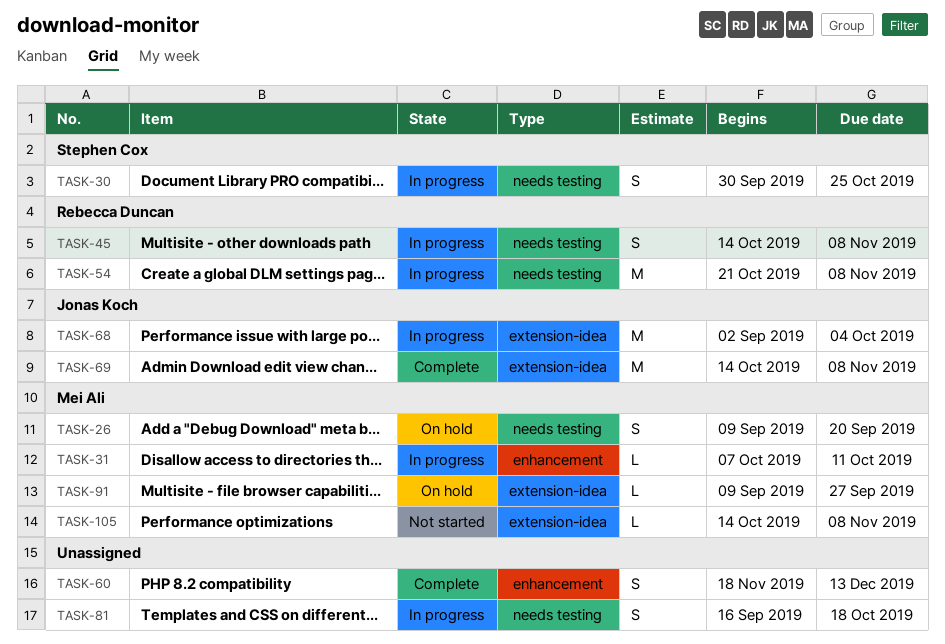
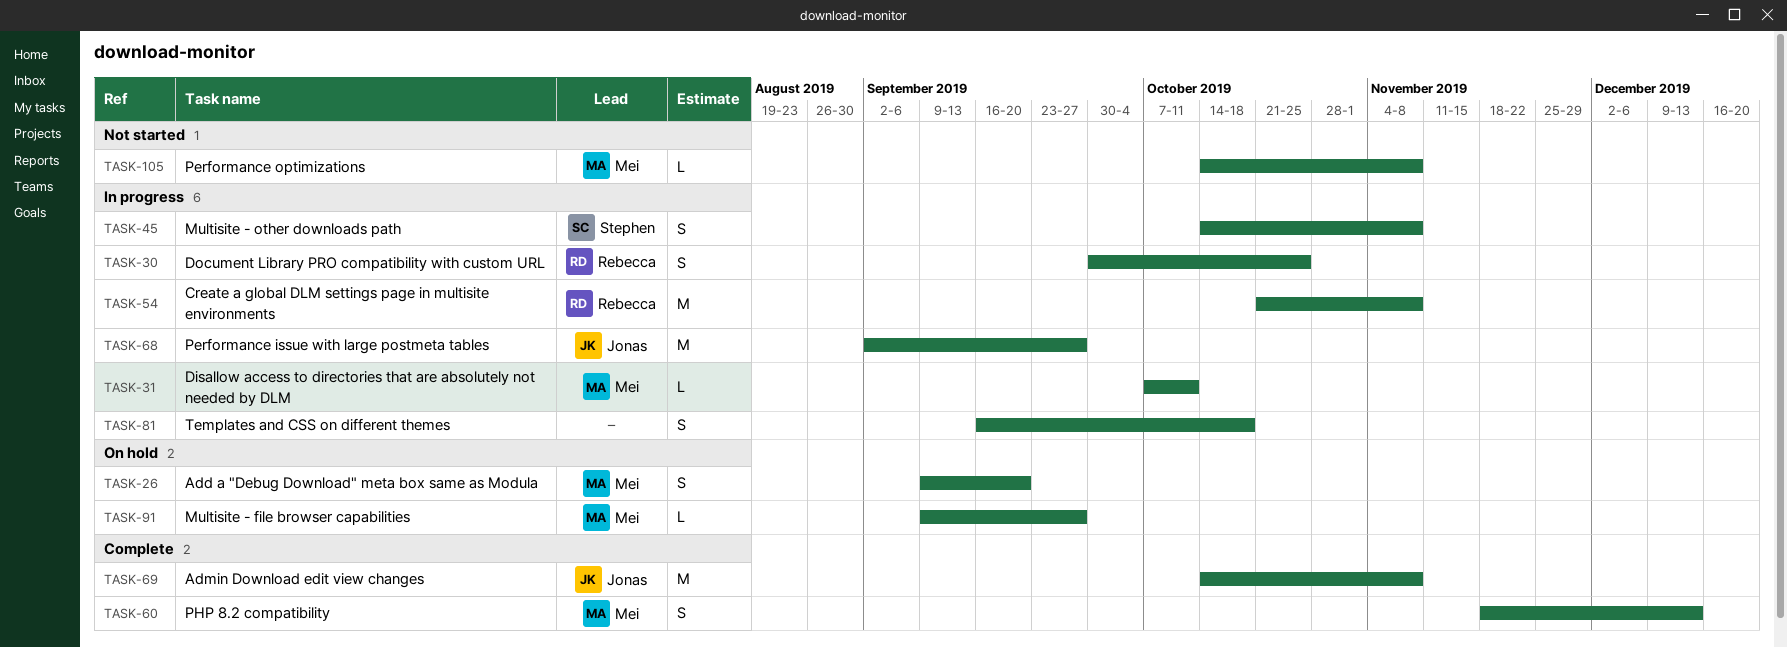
TASK-30, owner: Stephen Cox -> Rebecca Duncan
TASK-45, owner: Rebecca Duncan -> Stephen Cox
TASK-60, owner: none -> Mei Ali
TASK-68, due: Oct 4 -> Sep 27

